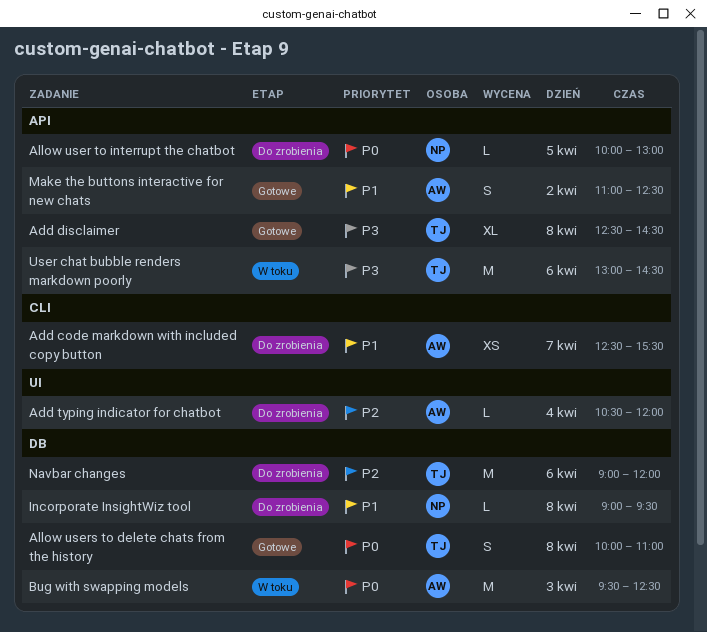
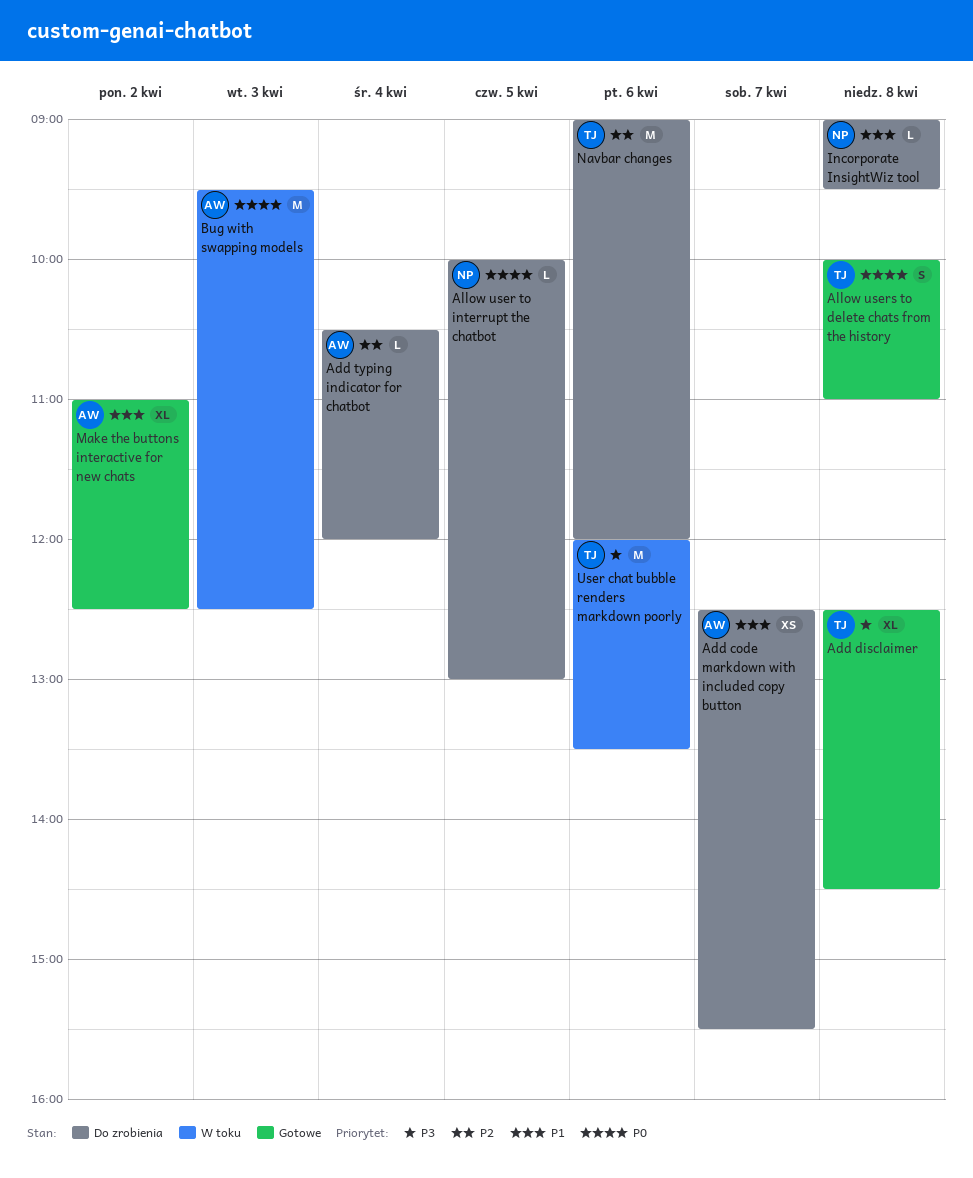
Make the buttons interactive for new chats, estimate: S -> XL
User chat bubble renders markdown poorly, begins: 13:00 -> 12:00
User chat bubble renders markdown poorly, ends: 14:30 -> 13:30

